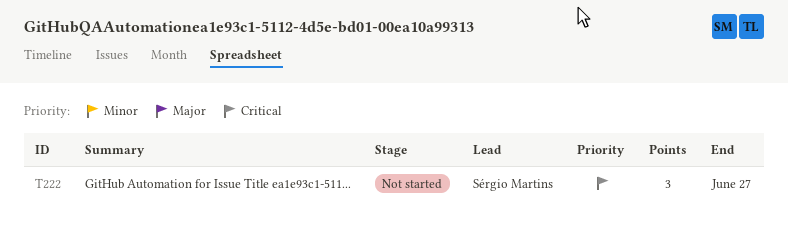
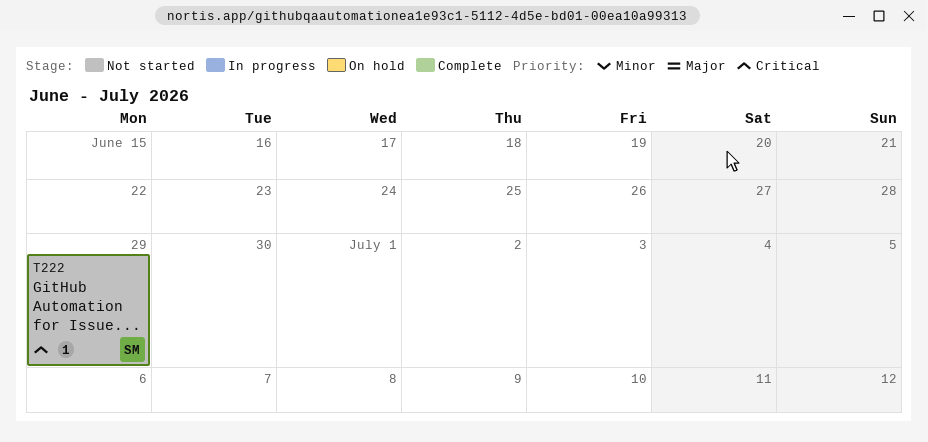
T222, estimate: 3 -> 1
T222, due: Jun 27 -> Jun 29

